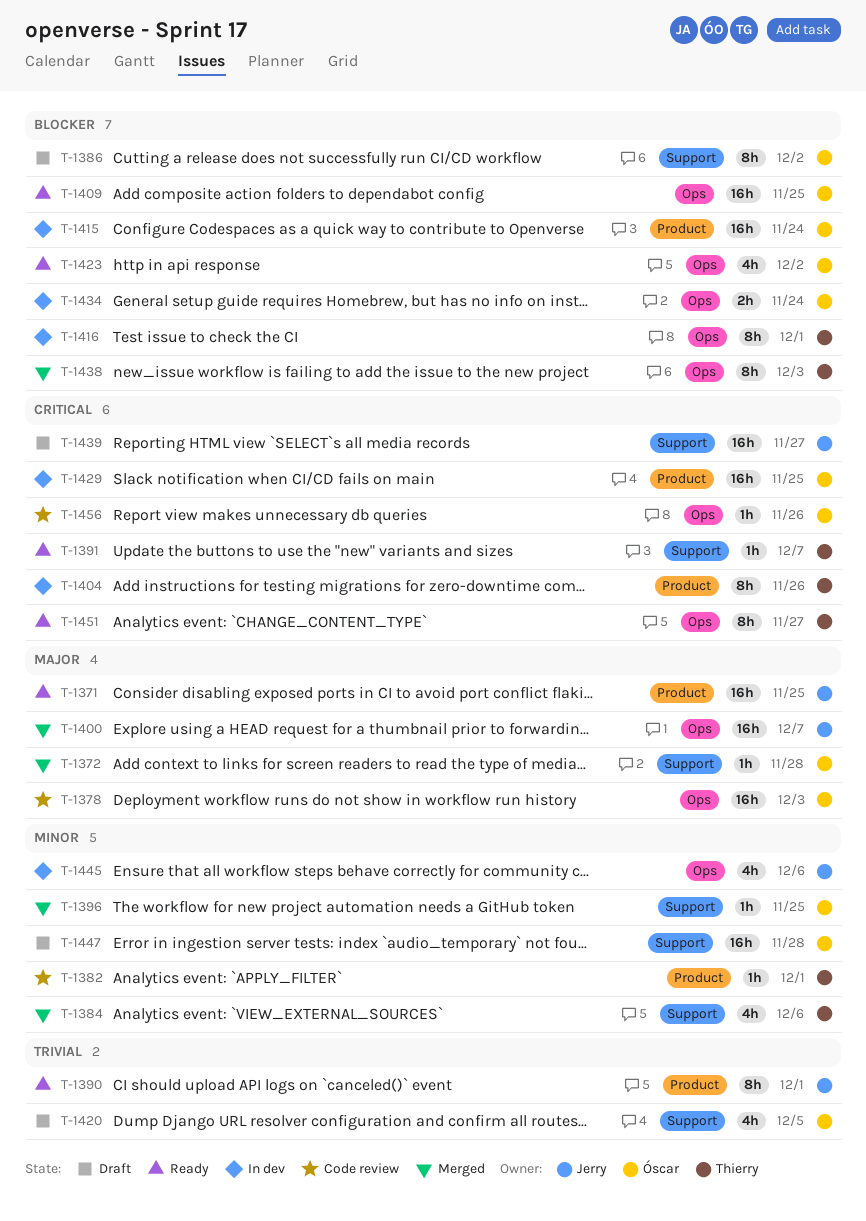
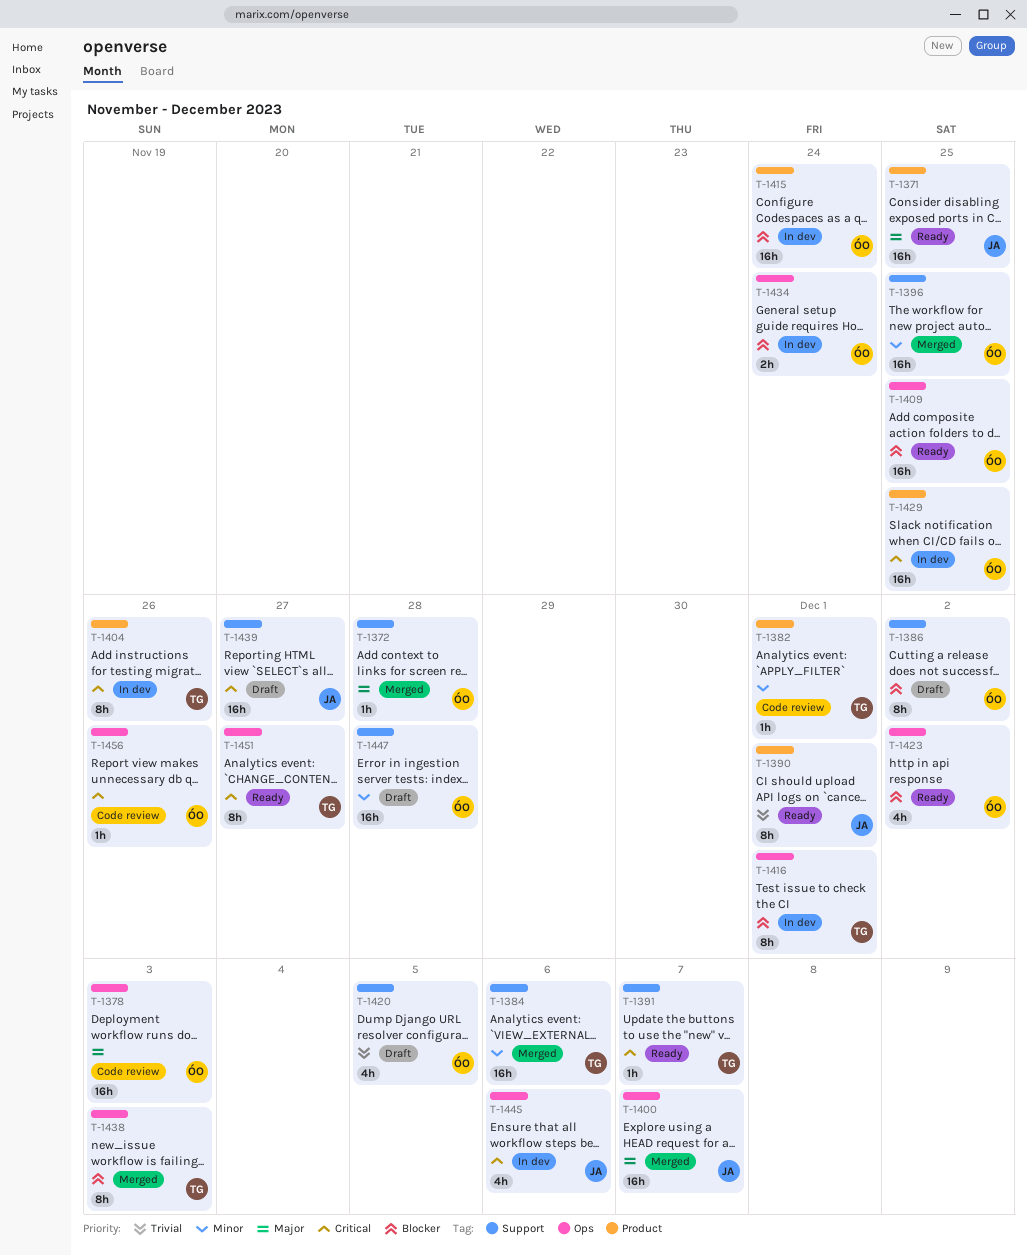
T-1384, estimate: 4h -> 16h
T-1396, estimate: 1h -> 16h
T-1445, priority: Minor -> Critical

